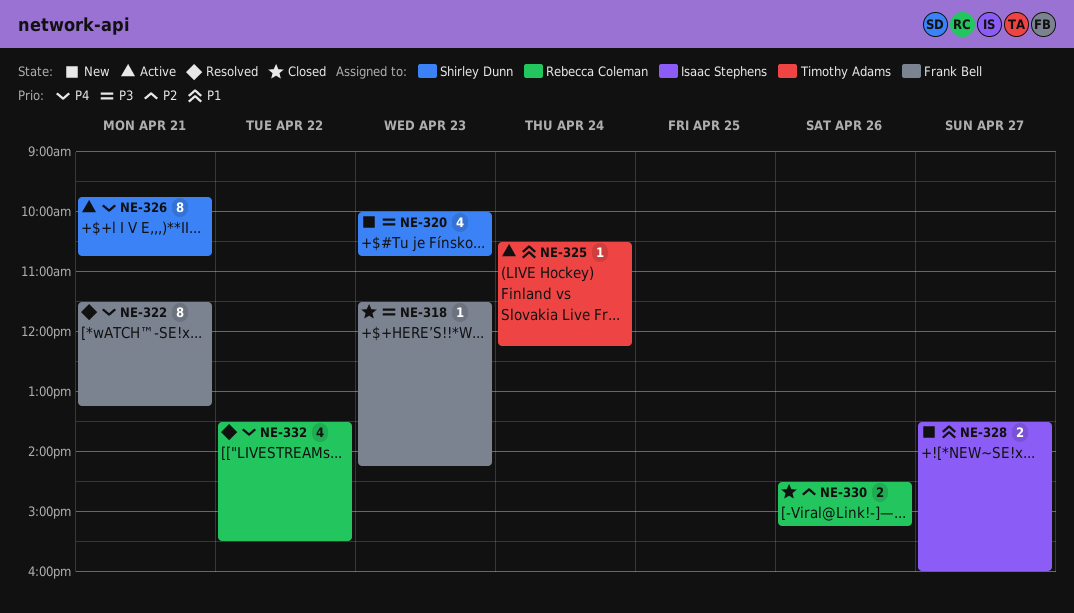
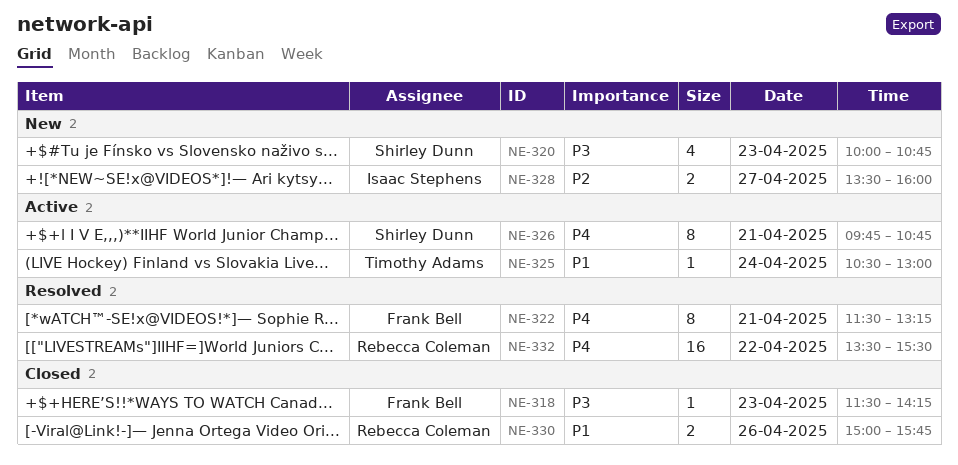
NE-325, ends: 12:15 -> 13:00
NE-328, priority: P1 -> P2
NE-330, priority: P2 -> P1
NE-330, begins: 14:30 -> 15:00
NE-330, ends: 15:15 -> 15:45
NE-332, estimate: 4 -> 16

